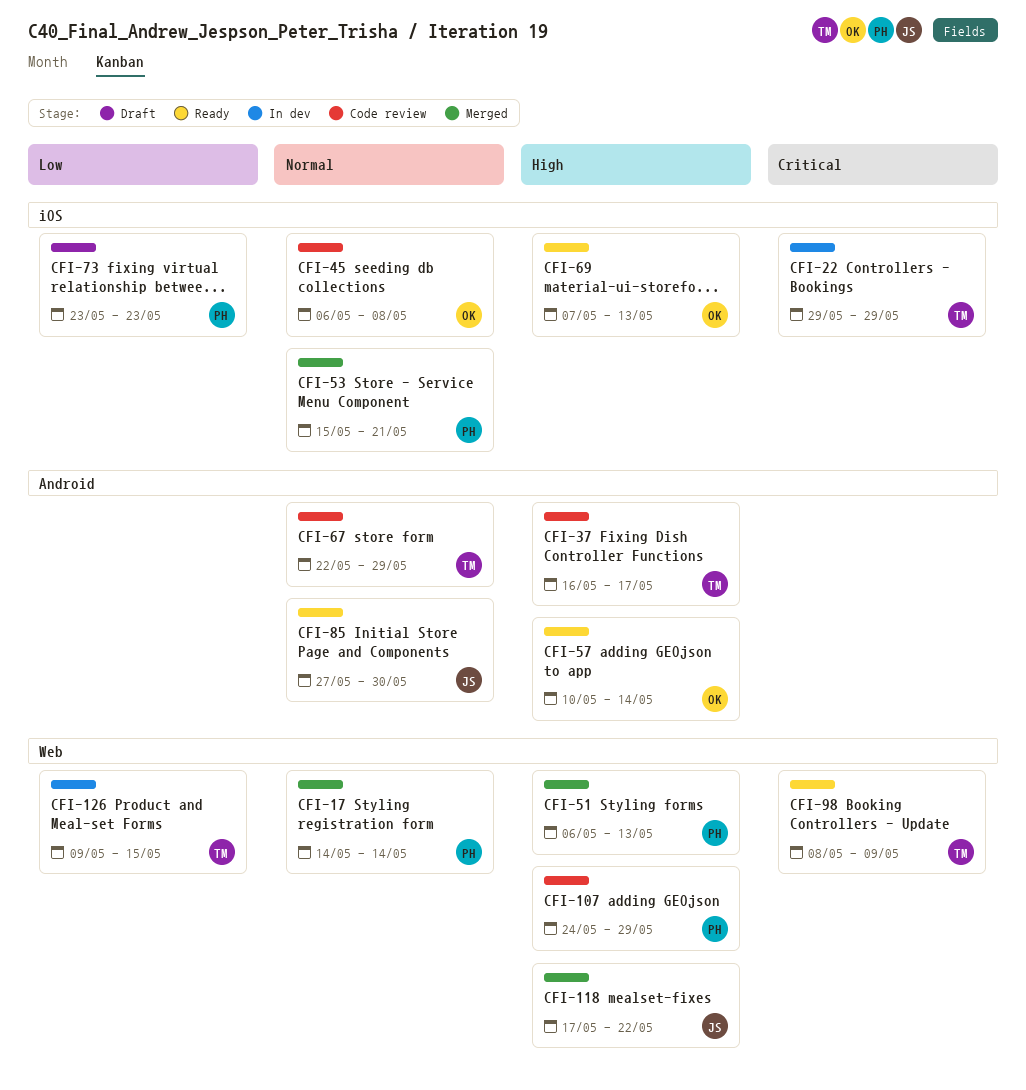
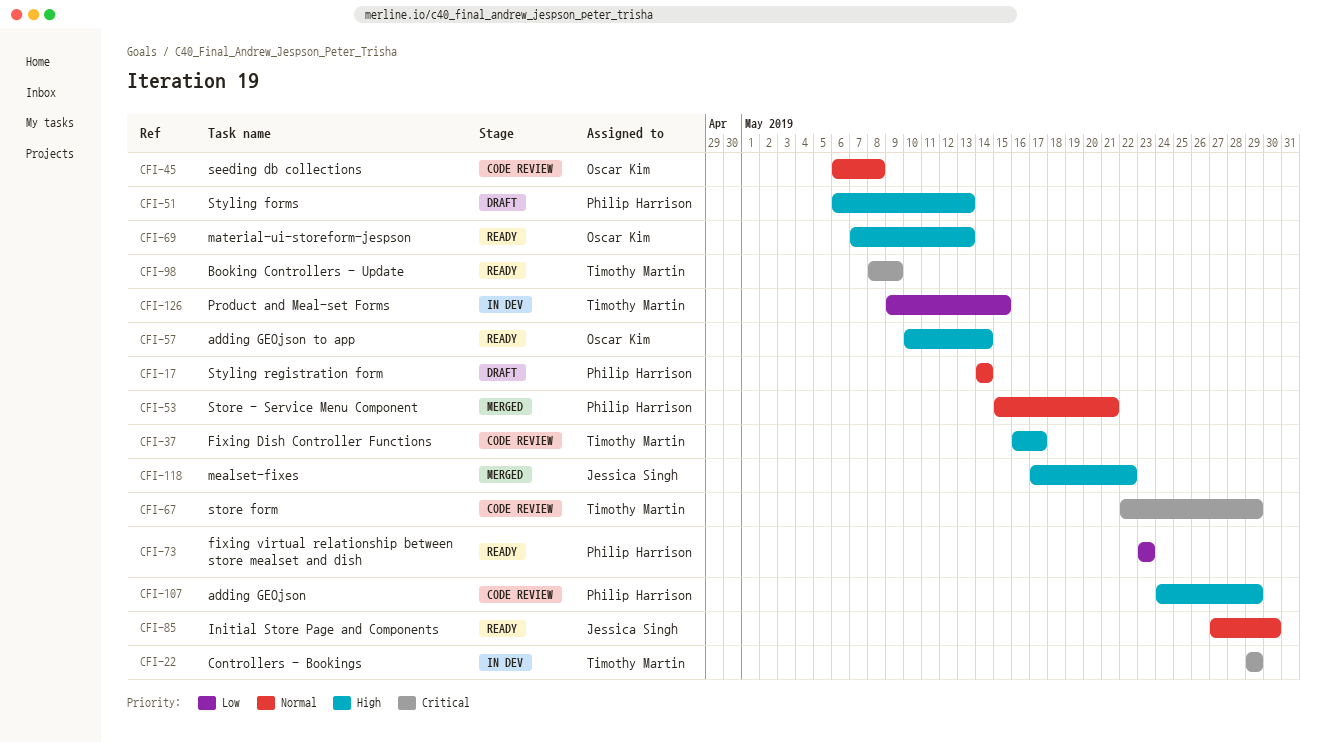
CFI-17, status: Merged -> Draft
CFI-51, status: Merged -> Draft
CFI-67, priority: Normal -> Critical
CFI-73, status: Draft -> Ready

